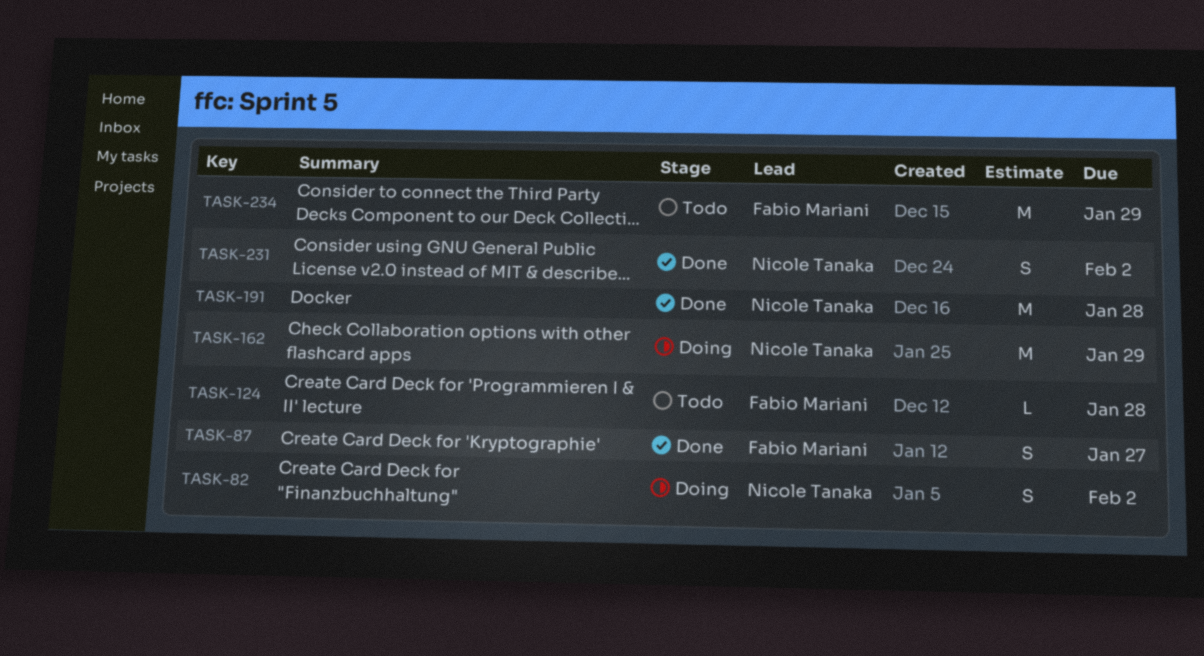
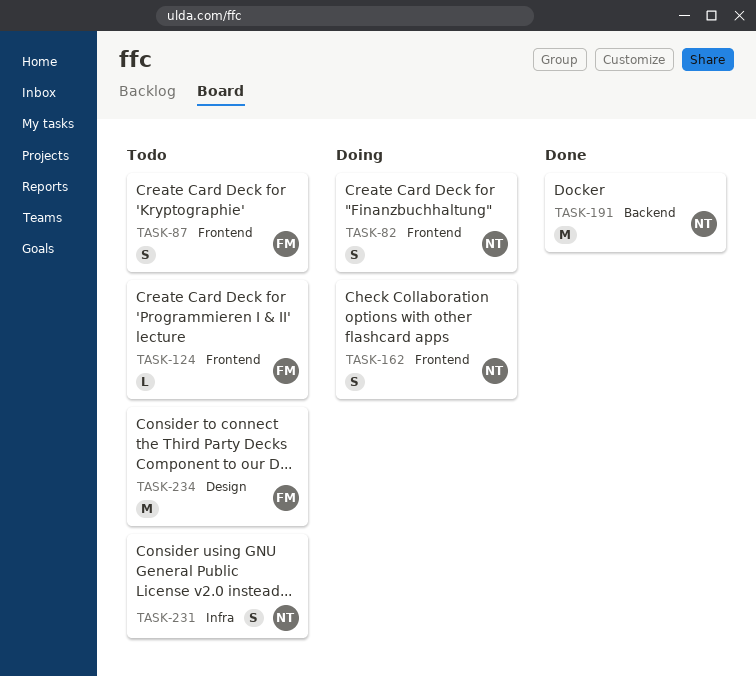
TASK-87, status: Done -> Todo
TASK-162, estimate: M -> S
TASK-231, status: Done -> Todo

